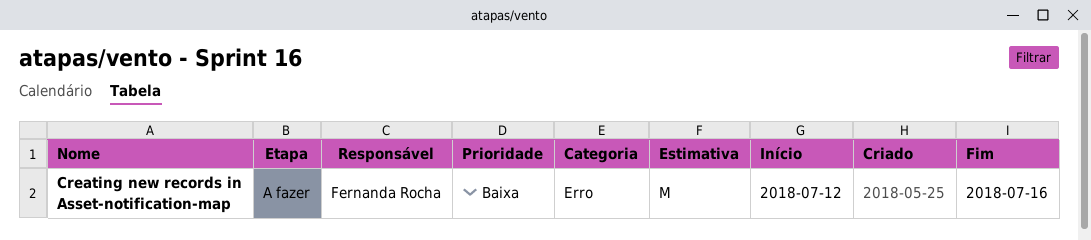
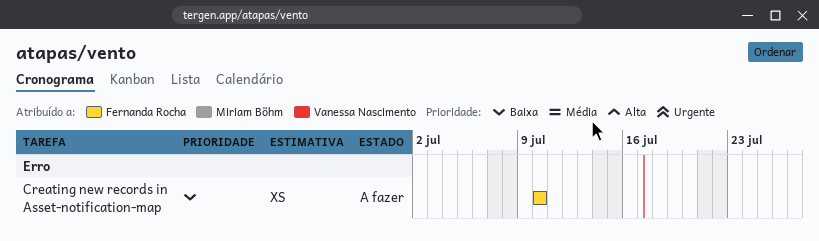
Creating new records in Asset-notification-map, estimate: M -> XS
Creating new records in Asset-notification-map, start: Jul 12 -> Jul 10
Creating new records in Asset-notification-map, due: Jul 16 -> Jul 10

